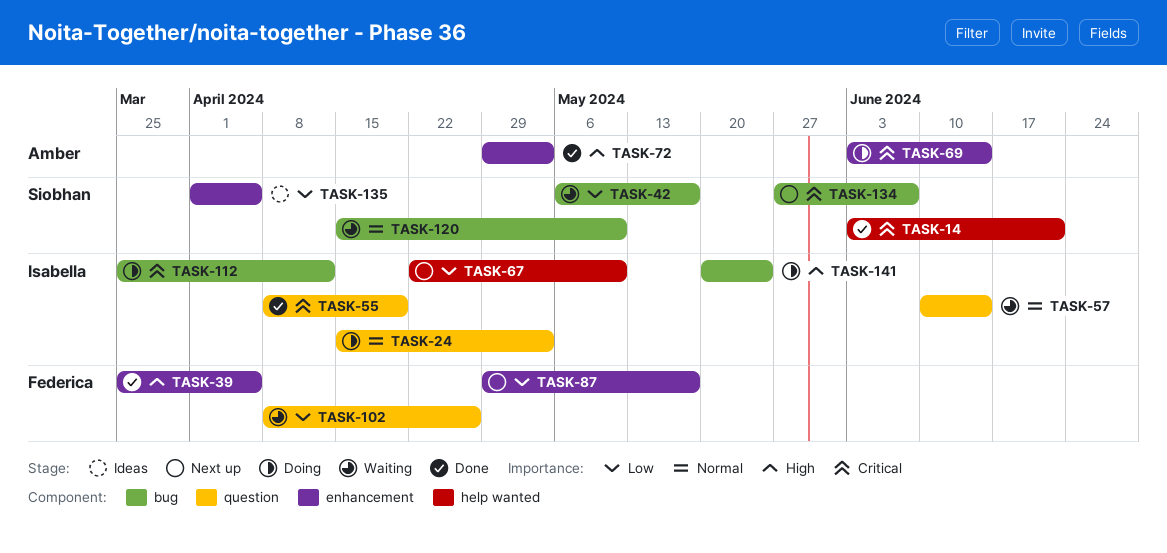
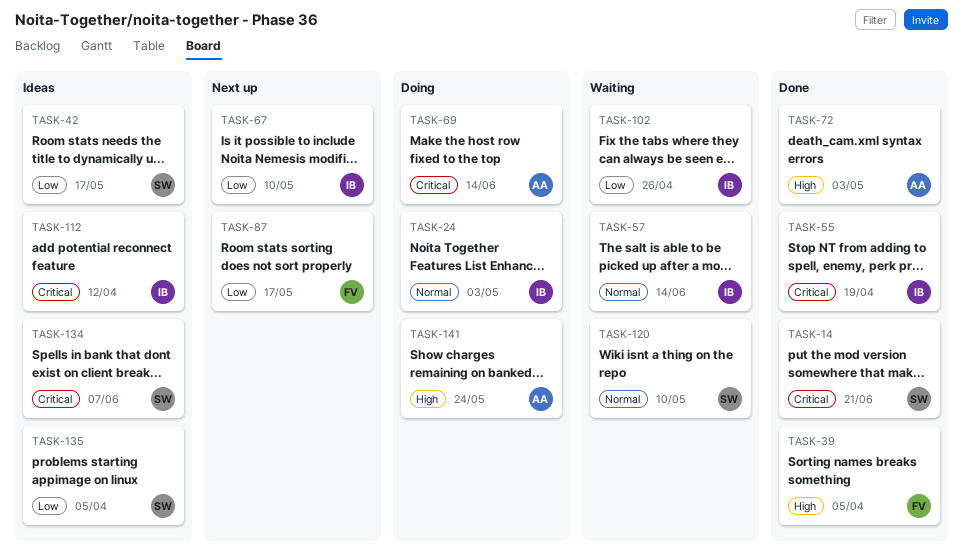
TASK-42, status: Waiting -> Ideas
TASK-102, owner: Federica -> Isabella
TASK-112, status: Doing -> Ideas
TASK-134, status: Next up -> Ideas
TASK-141, owner: Isabella -> Amber

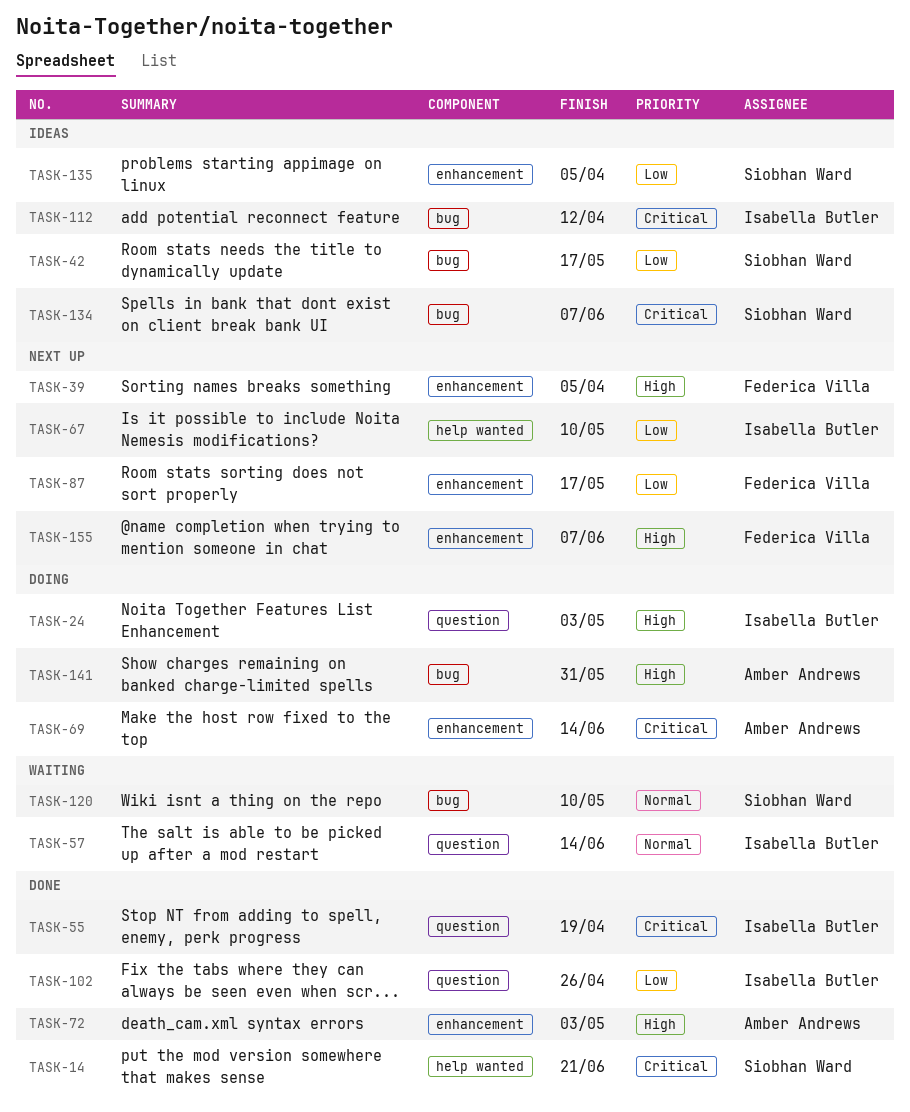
TASK-24, priority: Normal -> High
TASK-39, status: Done -> Next up
TASK-102, status: Waiting -> Done
TASK-141, due: May 24 -> May 31
TASK-155: none -> present

